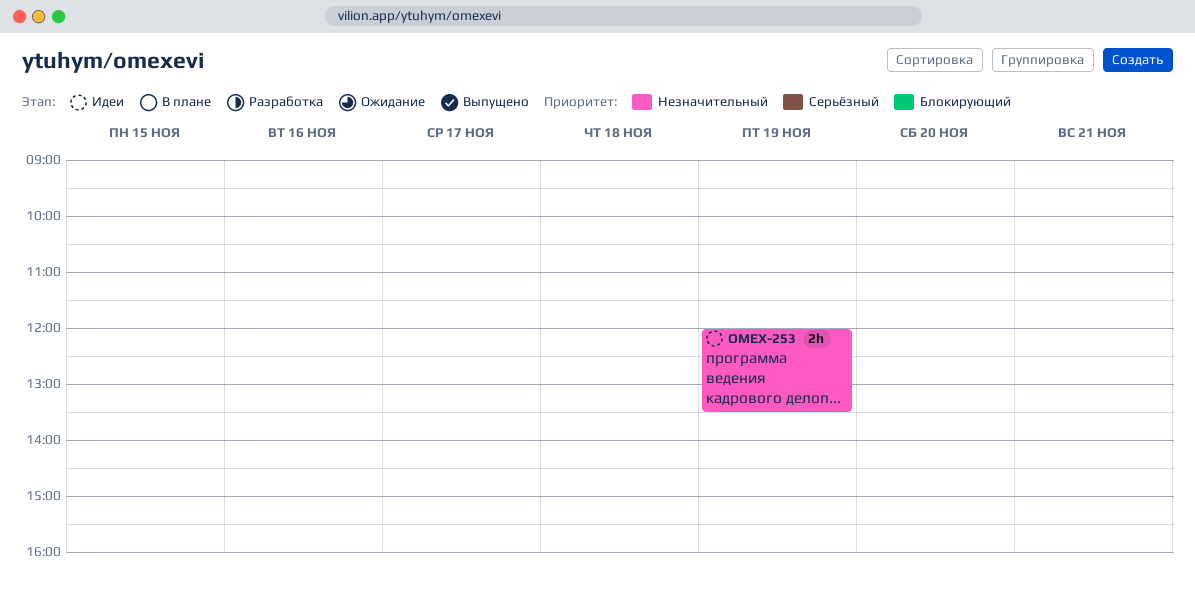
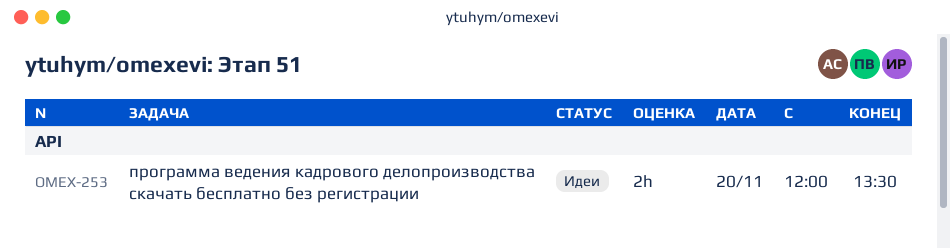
OMEX-253, day: Nov 19 -> Nov 20

